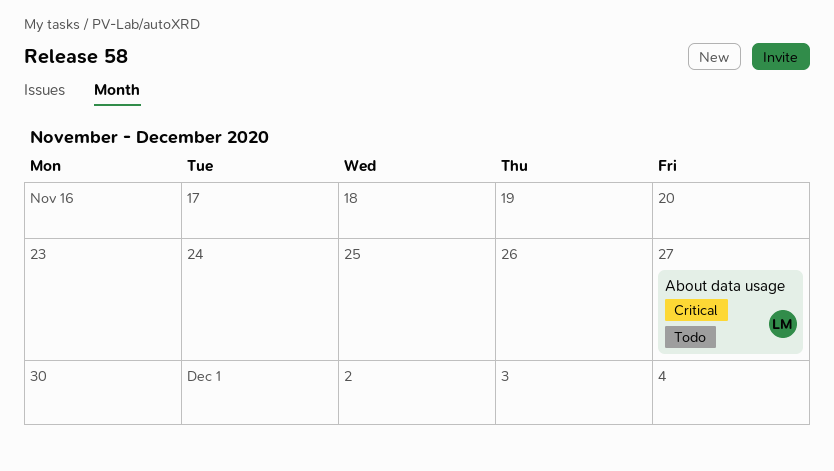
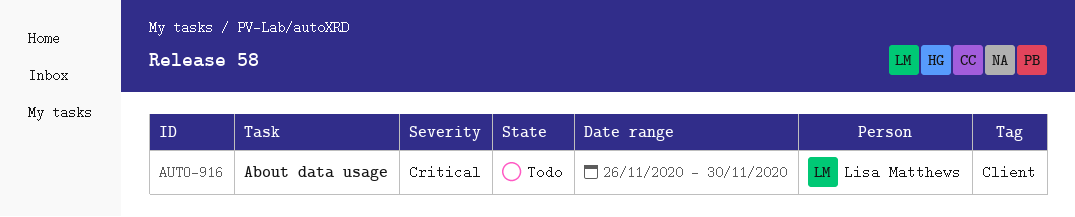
About data usage, due: Nov 27 -> Nov 30

